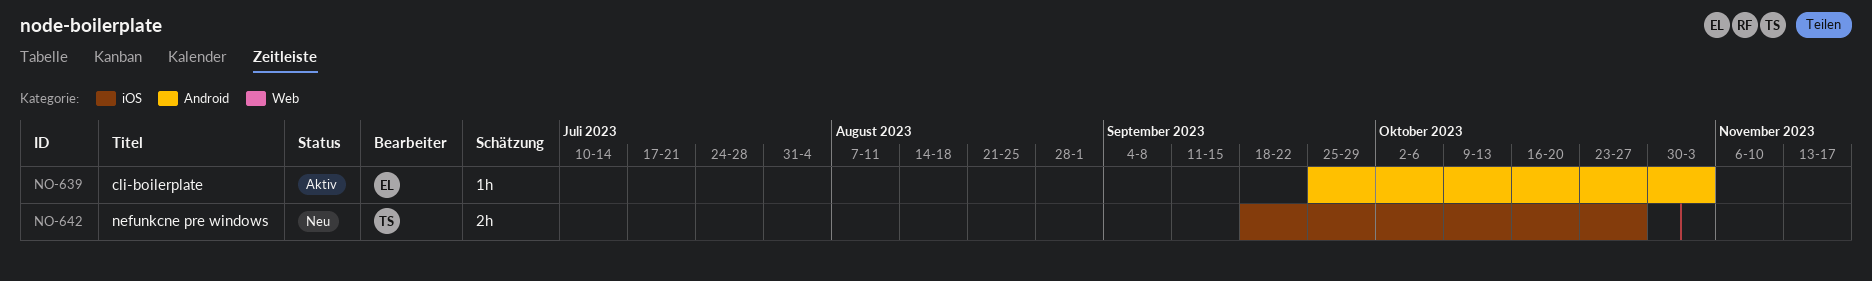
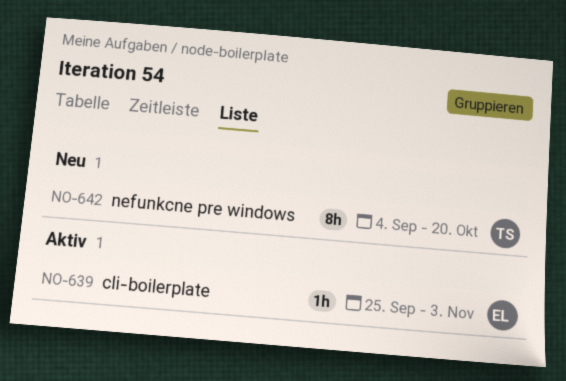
NO-642, estimate: 2h -> 8h
NO-642, start: Sep 18 -> Sep 4
NO-642, due: Oct 27 -> Oct 20

